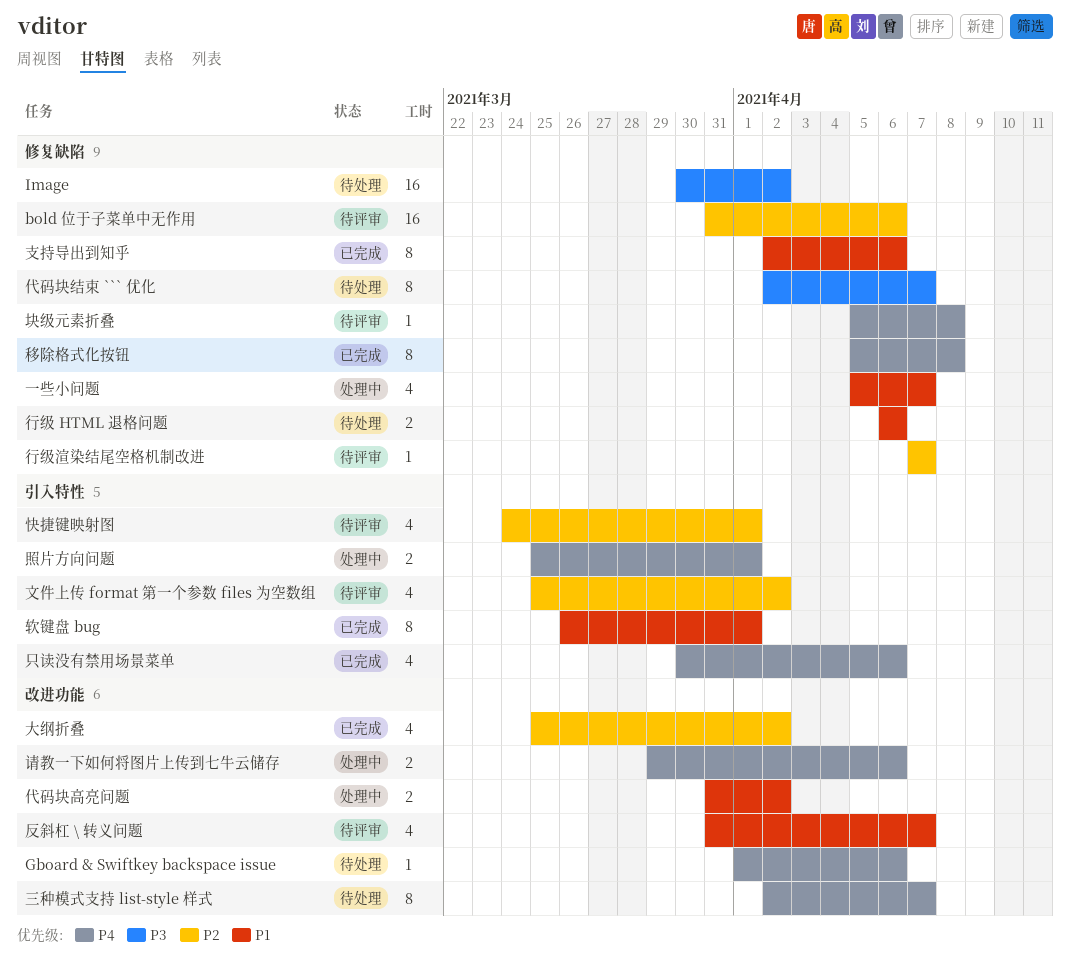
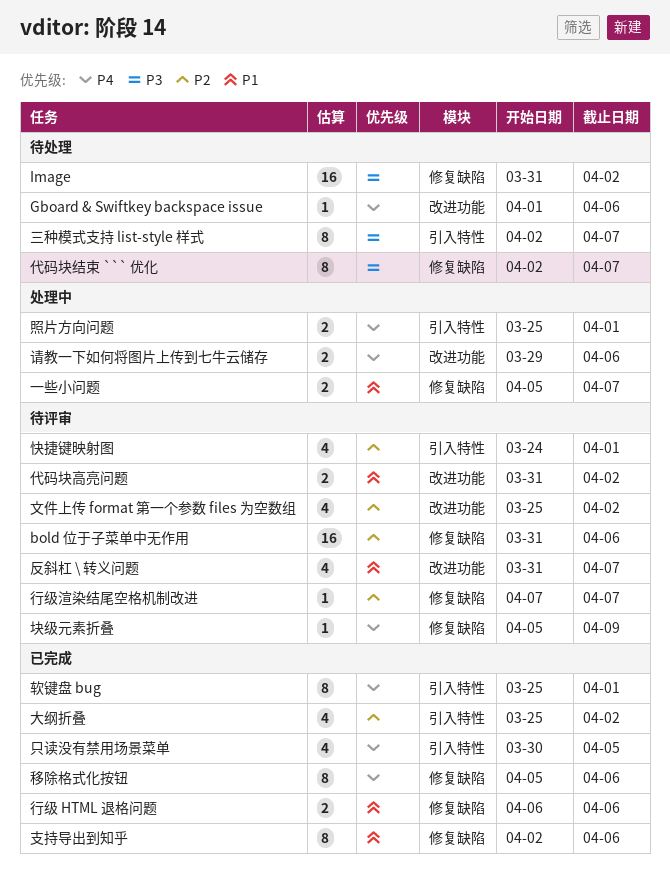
Image, start: Mar 30 -> Mar 31
一些小问题, estimate: 4 -> 2
三种模式支持 list-style 样式, priority: P4 -> P3
三种模式支持 list-style 样式, label: 改进功能 -> 引入特性
代码块高亮问题, status: 处理中 -> 待评审
只读没有禁用场景菜单, due: Apr 6 -> Apr 5
块级元素折叠, due: Apr 8 -> Apr 9
大纲折叠, label: 改进功能 -> 引入特性
文件上传 format 第一个参数 files 为空数组, label: 引入特性 -> 改进功能
移除格式化按钮, due: Apr 8 -> Apr 6
行级 HTML 退格问题, status: 待处理 -> 已完成
软键盘 bug, priority: P1 -> P4
软键盘 bug, start: Mar 26 -> Mar 25

